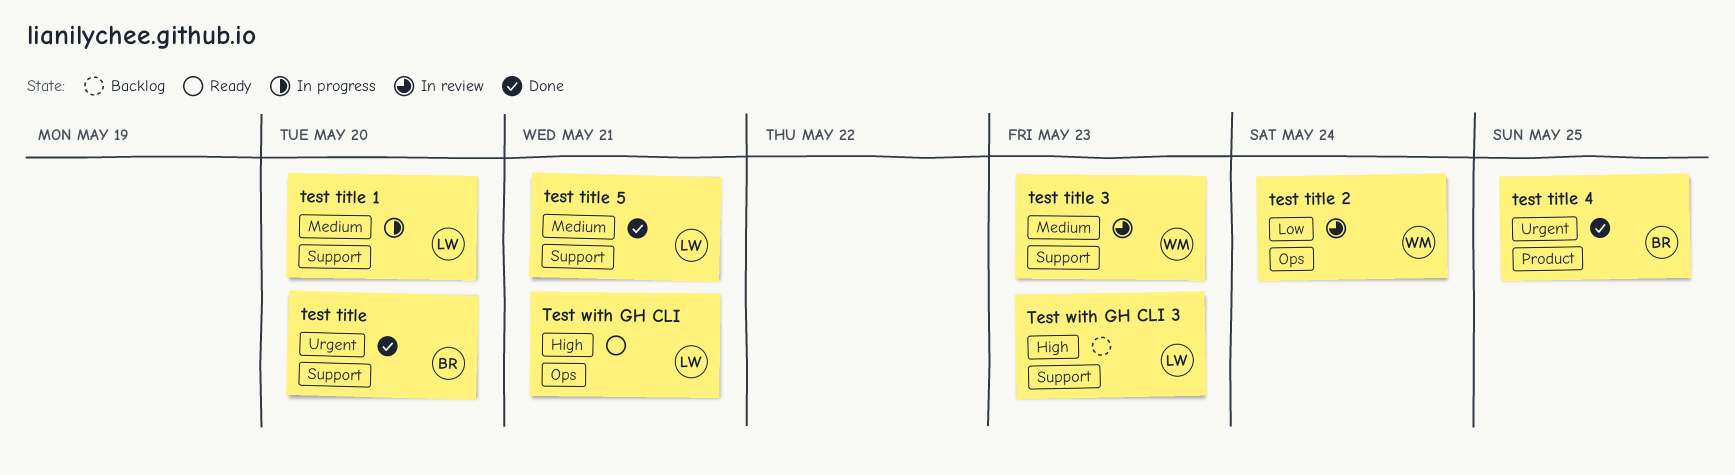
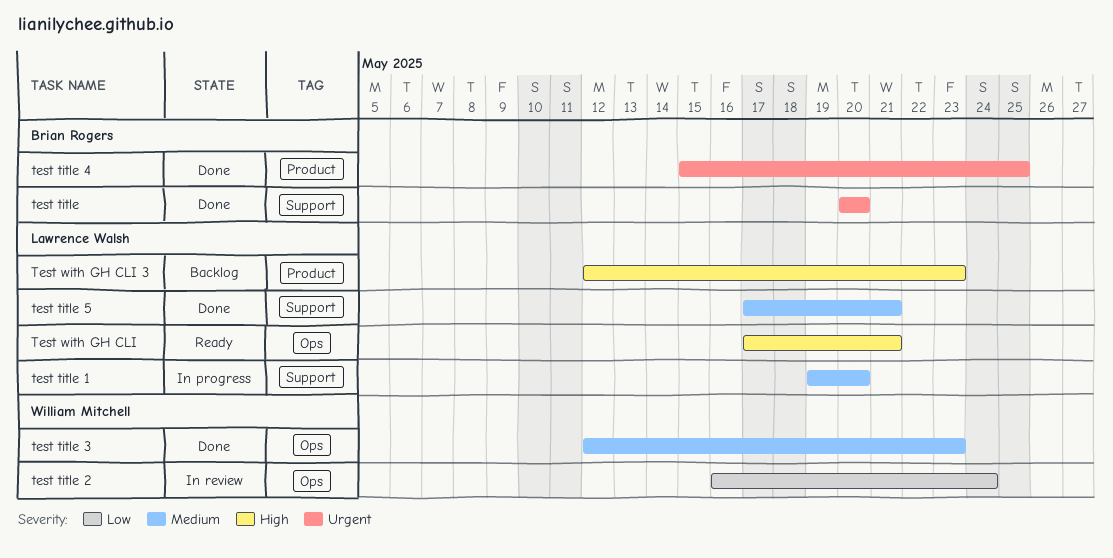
test title 3, status: In review -> Done
test title 3, label: Support -> Ops
Test with GH CLI 3, label: Support -> Product

